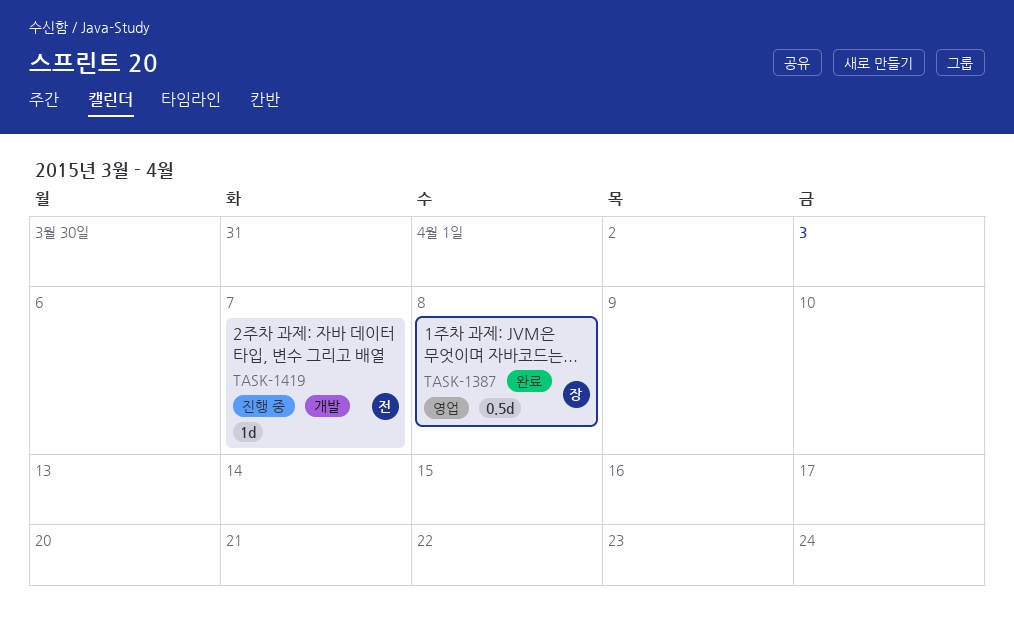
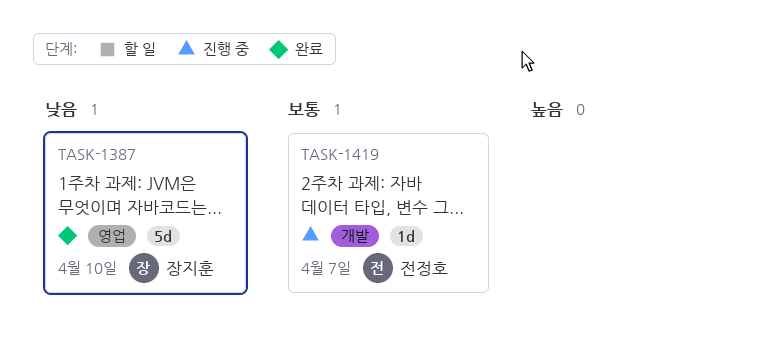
TASK-1387, estimate: 0.5d -> 5d
TASK-1387, due: Apr 8 -> Apr 10

